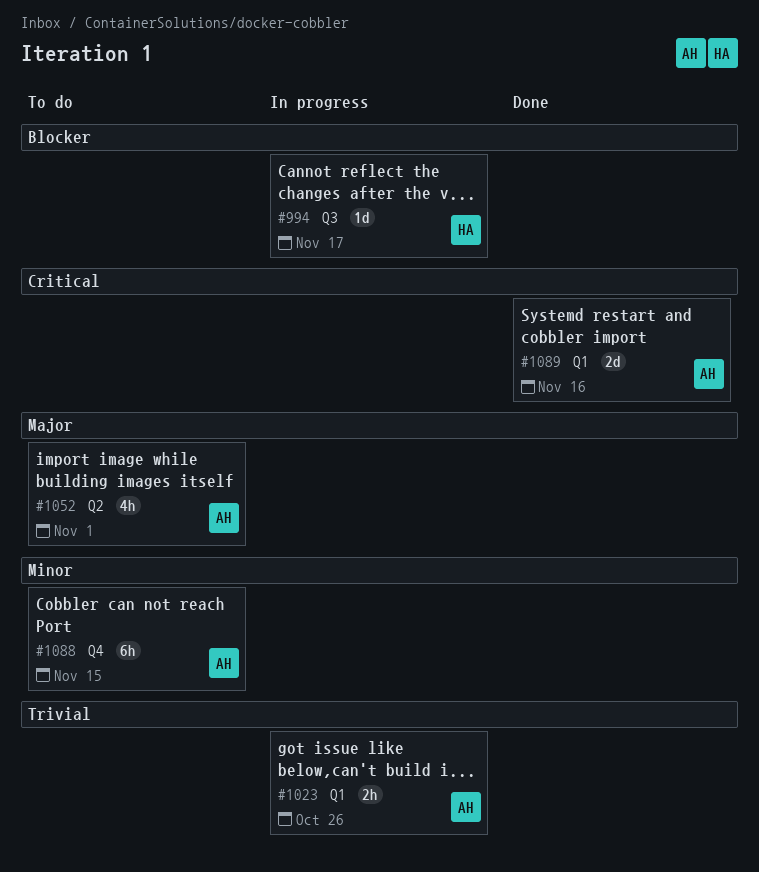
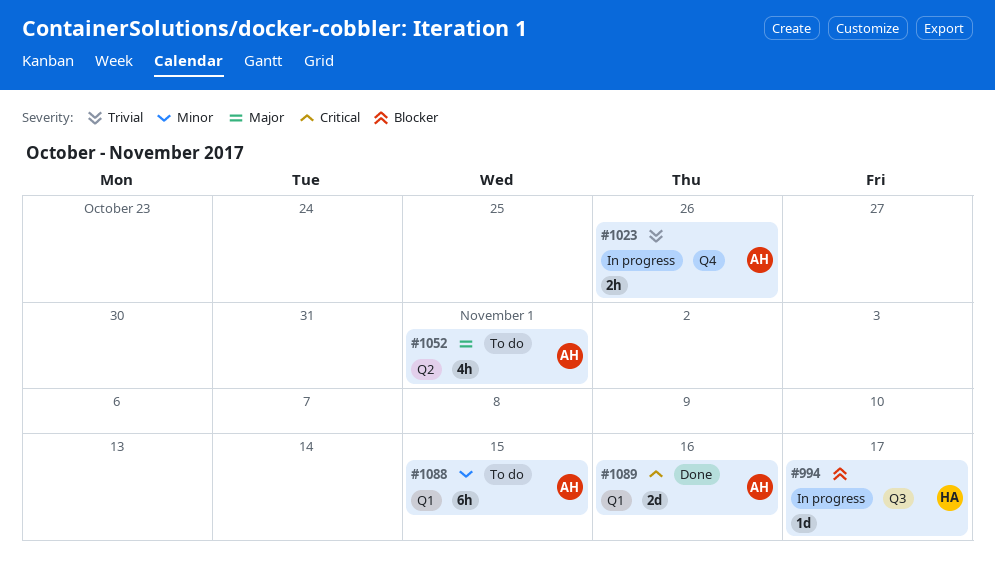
#1023, label: Q1 -> Q4
#1088, label: Q4 -> Q1

